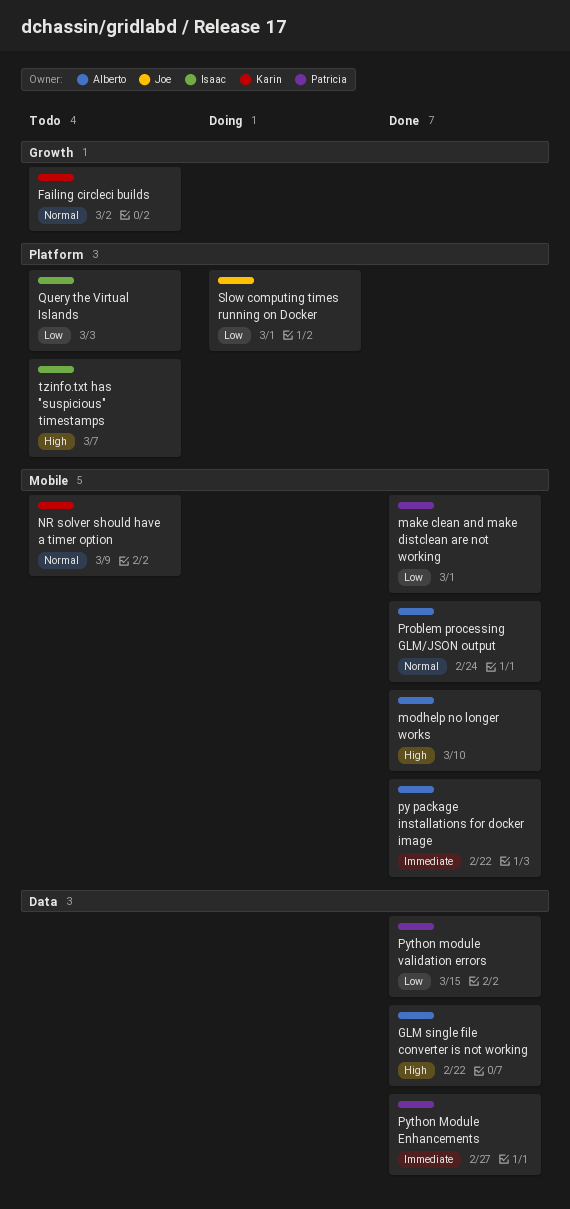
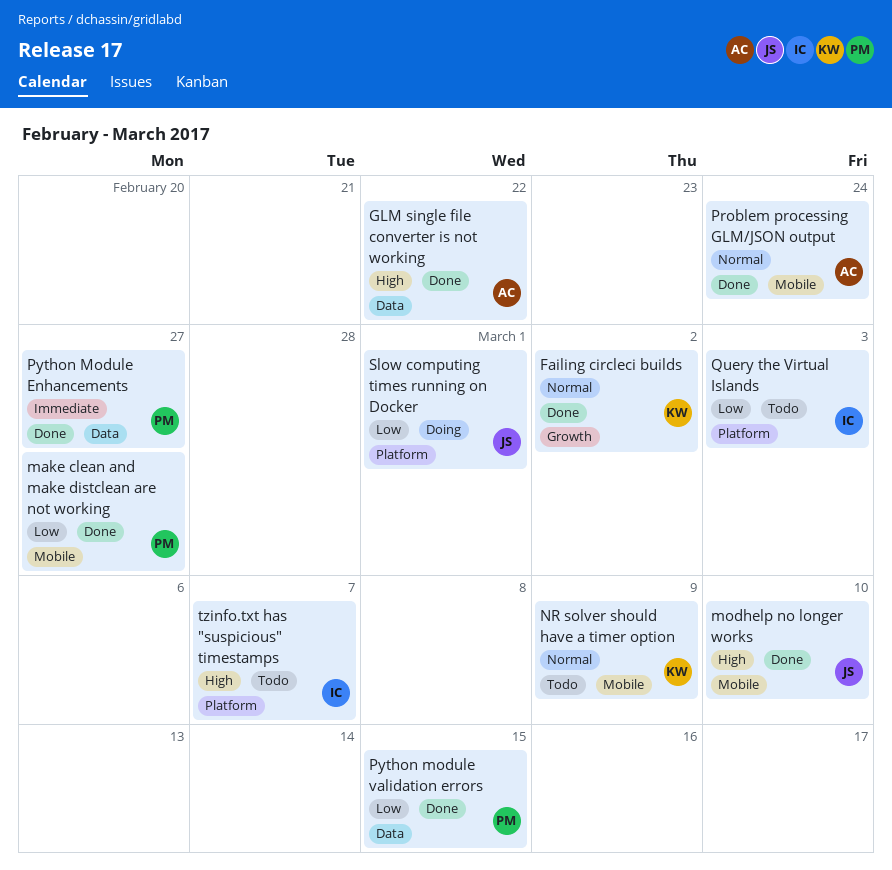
Failing circleci builds, status: Todo -> Done
make clean and make distclean are not working, due: Mar 1 -> Feb 27
modhelp no longer works, owner: Alberto -> Joe
py package installations for docker image: present -> none

